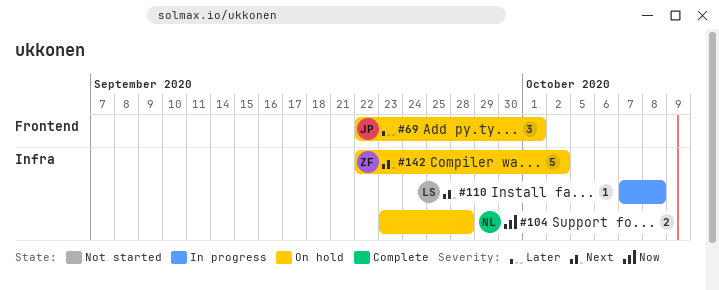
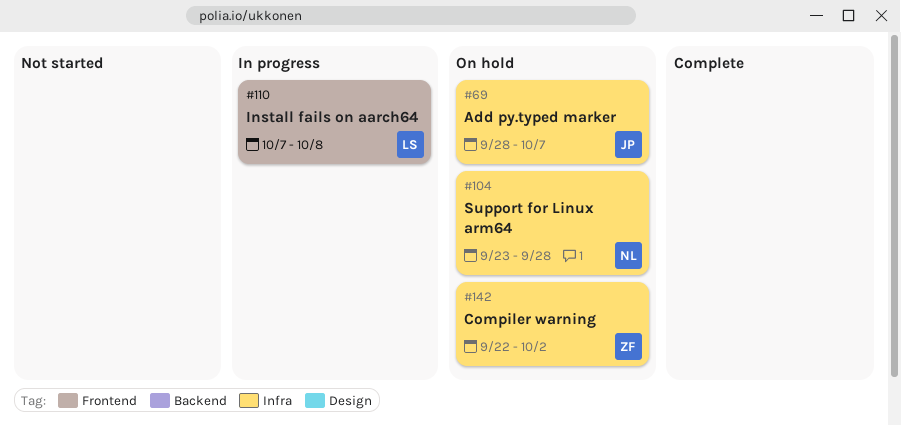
#69, label: Frontend -> Infra
#69, start: Sep 22 -> Sep 28
#69, due: Oct 1 -> Oct 7
#110, label: Infra -> Frontend

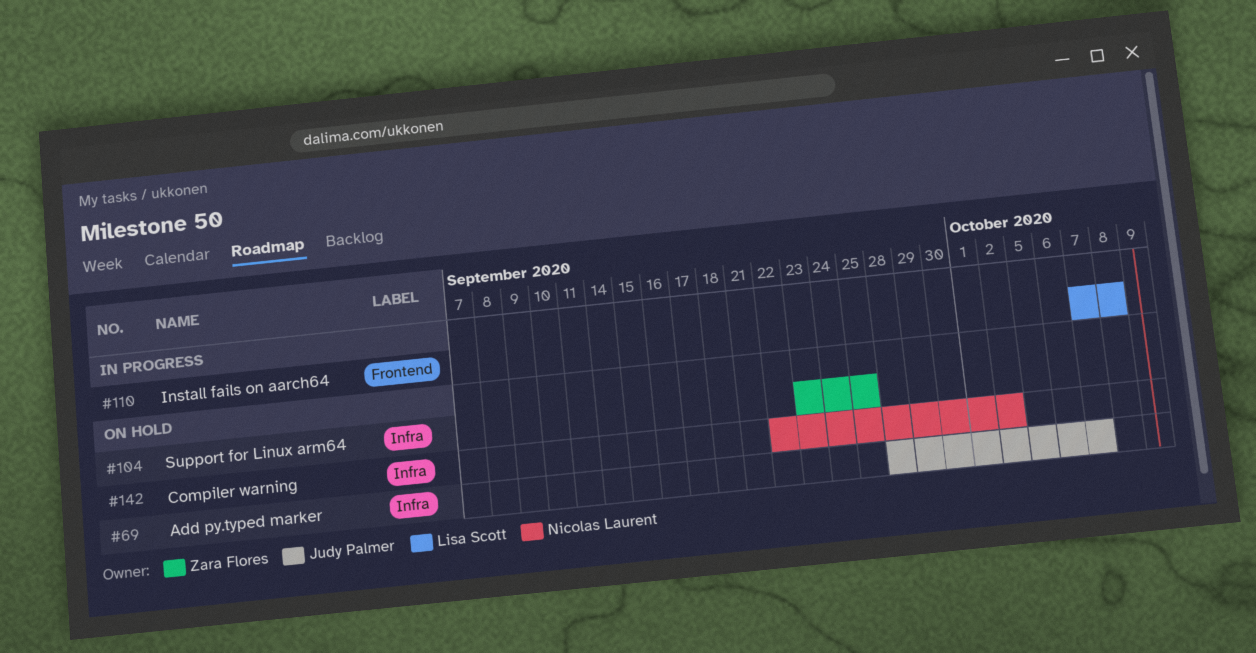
#104, owner: Nicolas Laurent -> Zara Flores
#104, due: Sep 28 -> Sep 25
#142, owner: Zara Flores -> Nicolas Laurent

